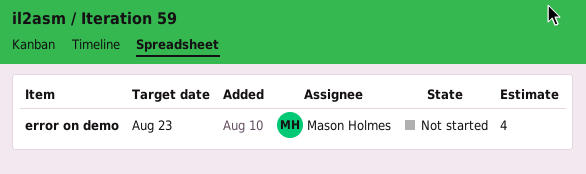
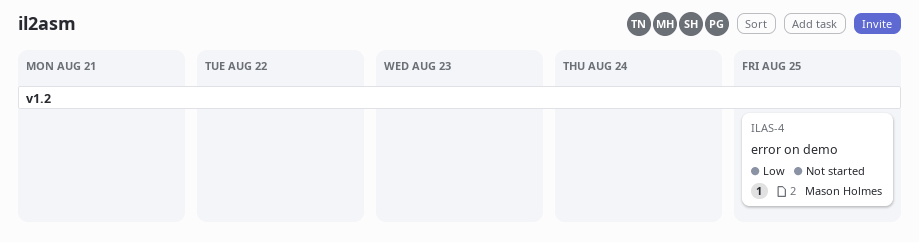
error on demo, estimate: 4 -> 1
error on demo, due: Aug 23 -> Aug 25

